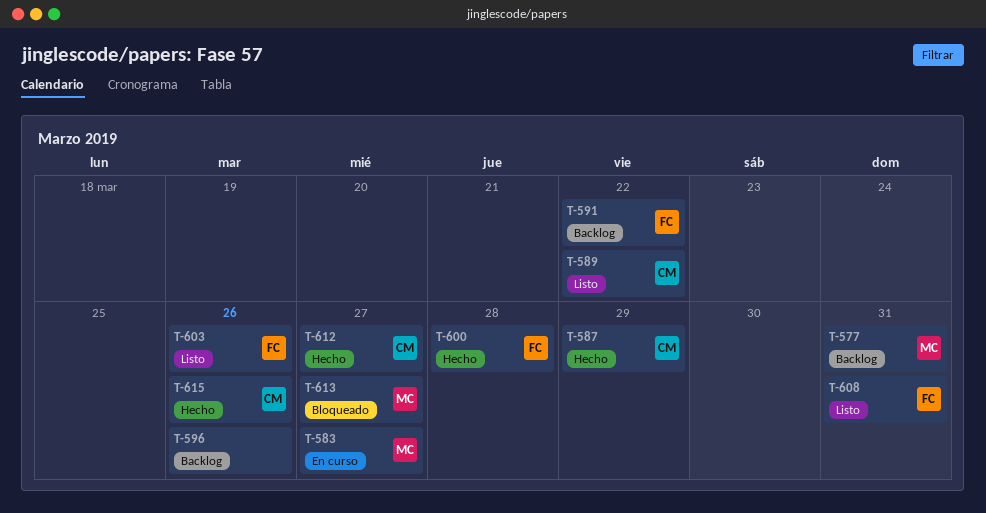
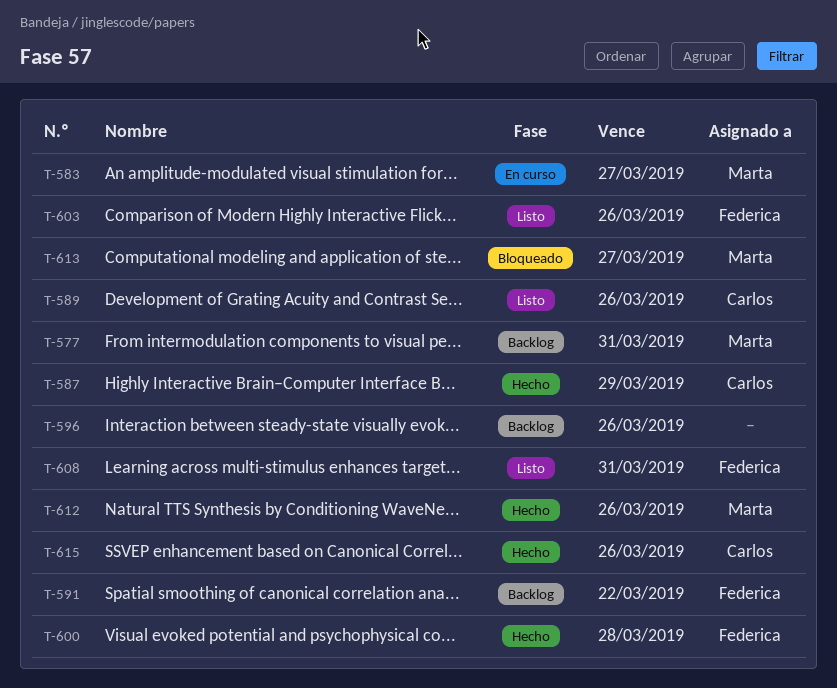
T-589, due: Mar 22 -> Mar 26
T-612, owner: Carlos -> Marta
T-612, due: Mar 27 -> Mar 26

